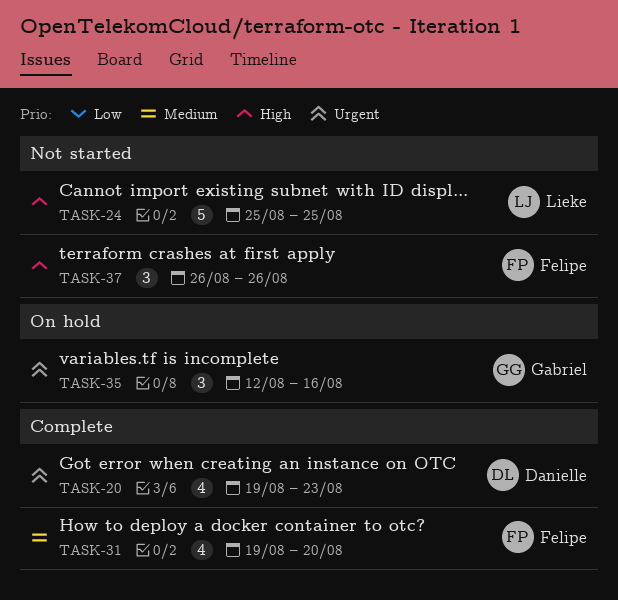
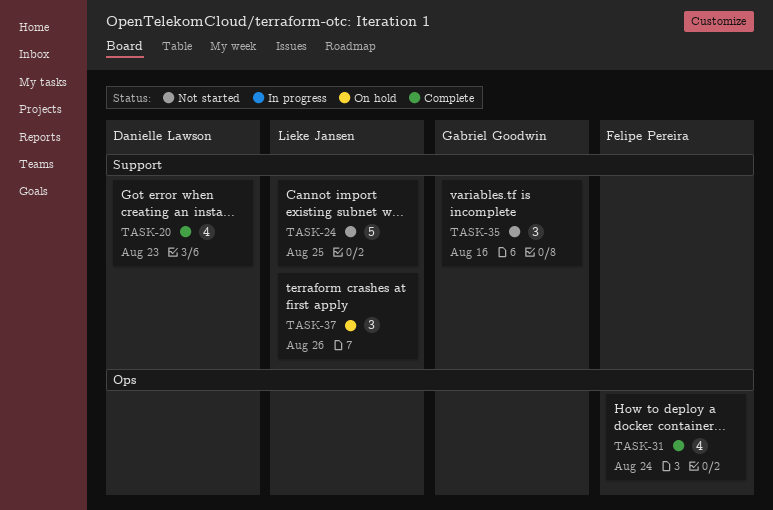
TASK-31, due: Aug 20 -> Aug 24
TASK-35, status: On hold -> Not started
TASK-37, status: Not started -> On hold
TASK-37, owner: Felipe Pereira -> Lieke Jansen

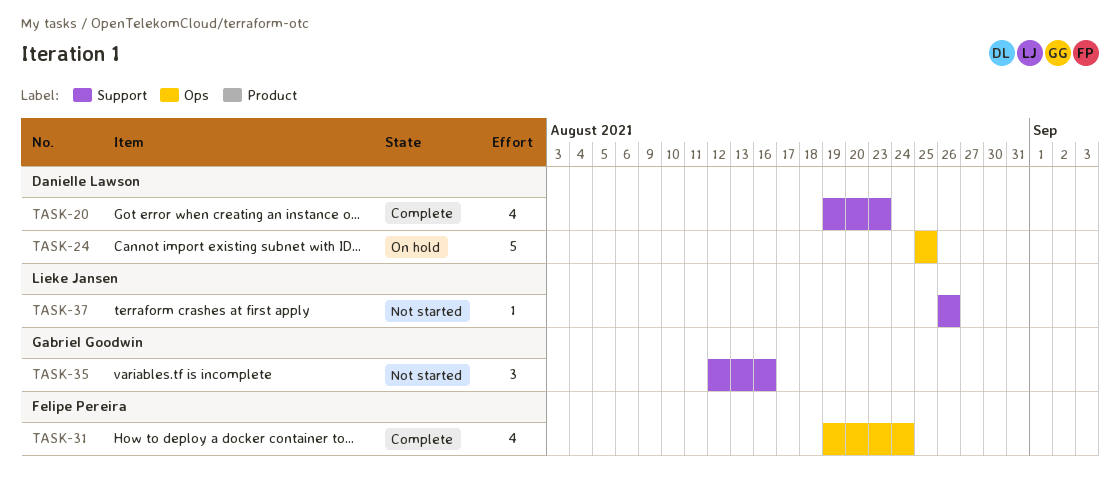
TASK-24, status: Not started -> On hold
TASK-24, owner: Lieke Jansen -> Danielle Lawson
TASK-24, label: Support -> Ops
TASK-37, status: On hold -> Not started
TASK-37, estimate: 3 -> 1

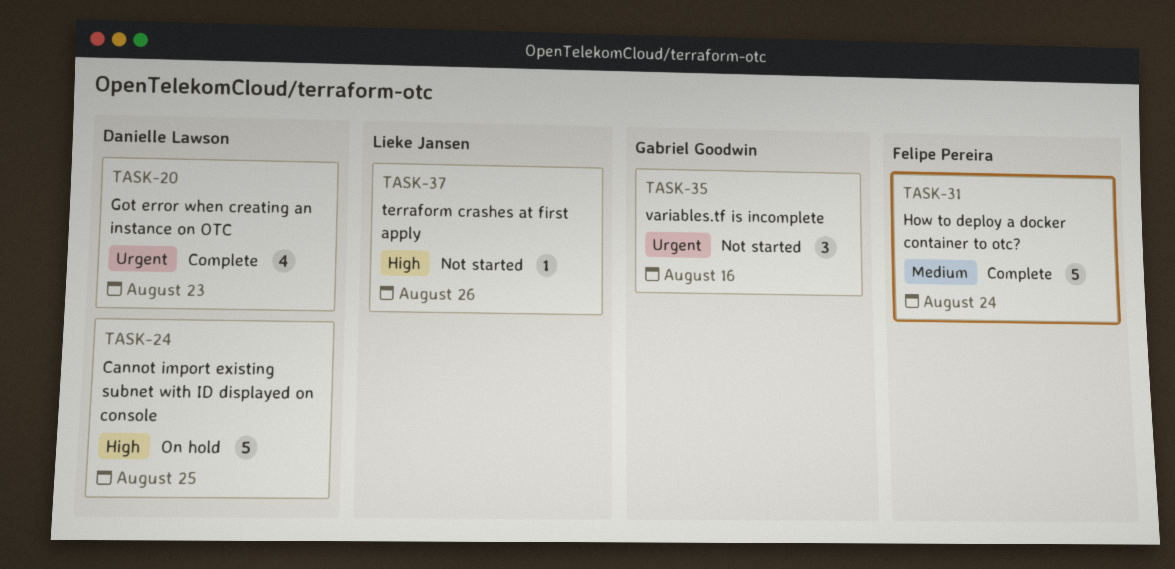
TASK-31, estimate: 4 -> 5

